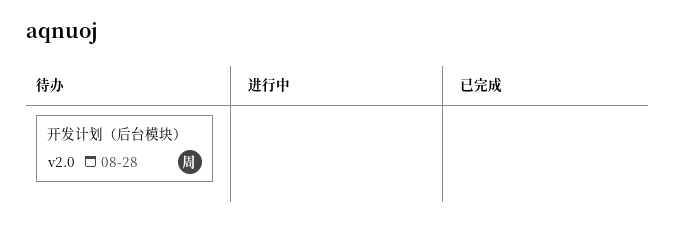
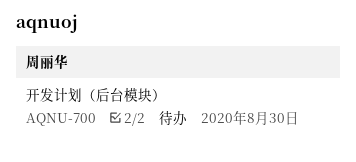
开发计划（后台模块）, due: Aug 28 -> Aug 30

